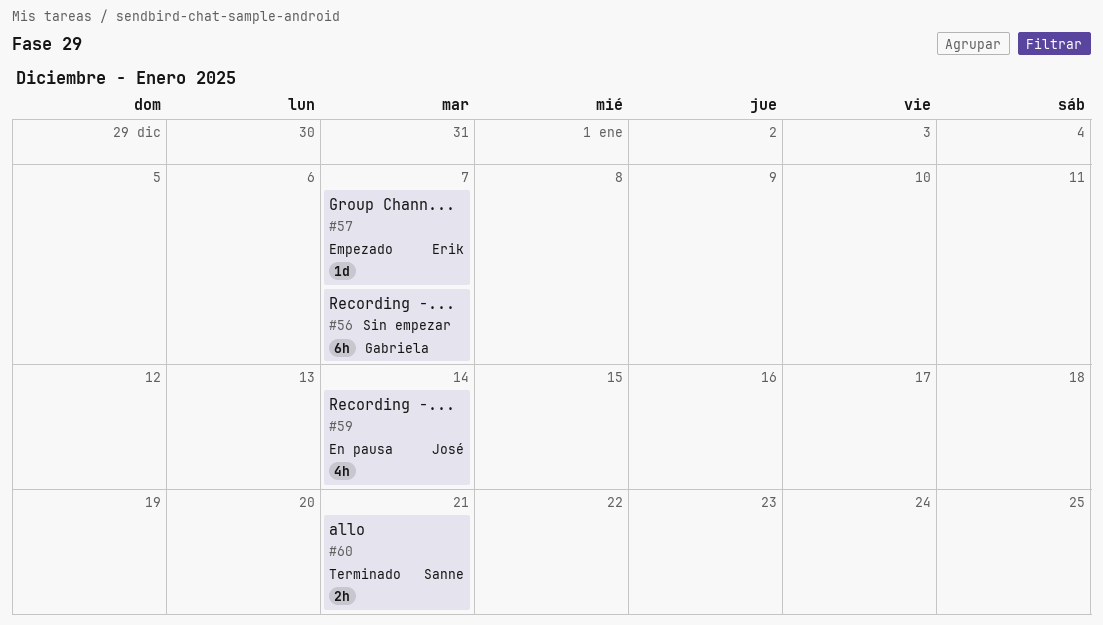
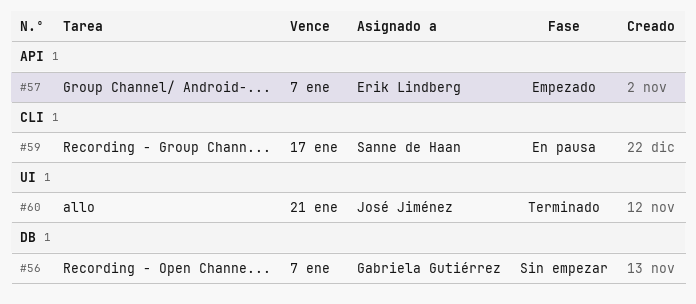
#59, owner: José Jiménez -> Sanne de Haan
#59, due: Jan 14 -> Jan 17
#60, owner: Sanne de Haan -> José Jiménez

